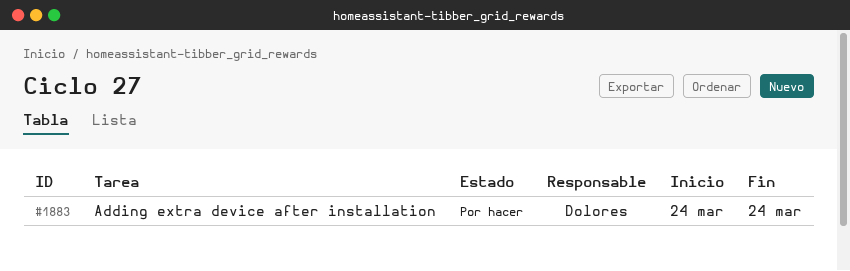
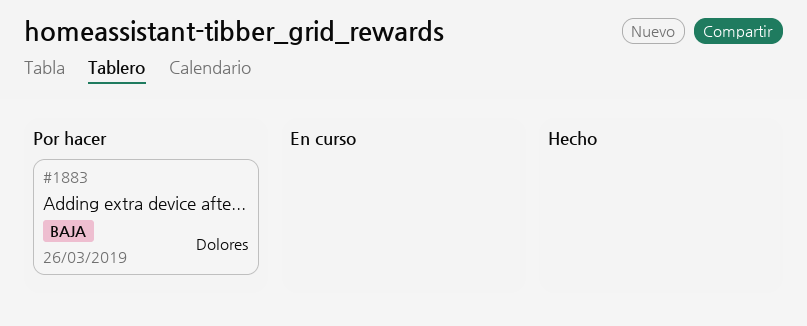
#1883, due: Mar 24 -> Mar 26

